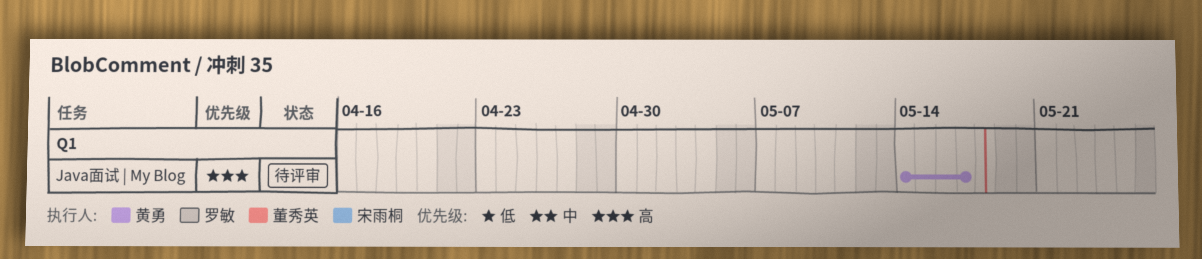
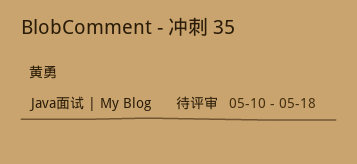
Java面试 | My Blog, start: May 14 -> May 10
Java面试 | My Blog, due: May 17 -> May 18

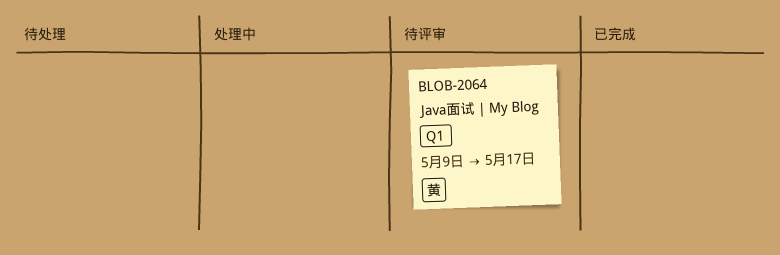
Java面试 | My Blog, start: May 10 -> May 9
Java面试 | My Blog, due: May 18 -> May 17

